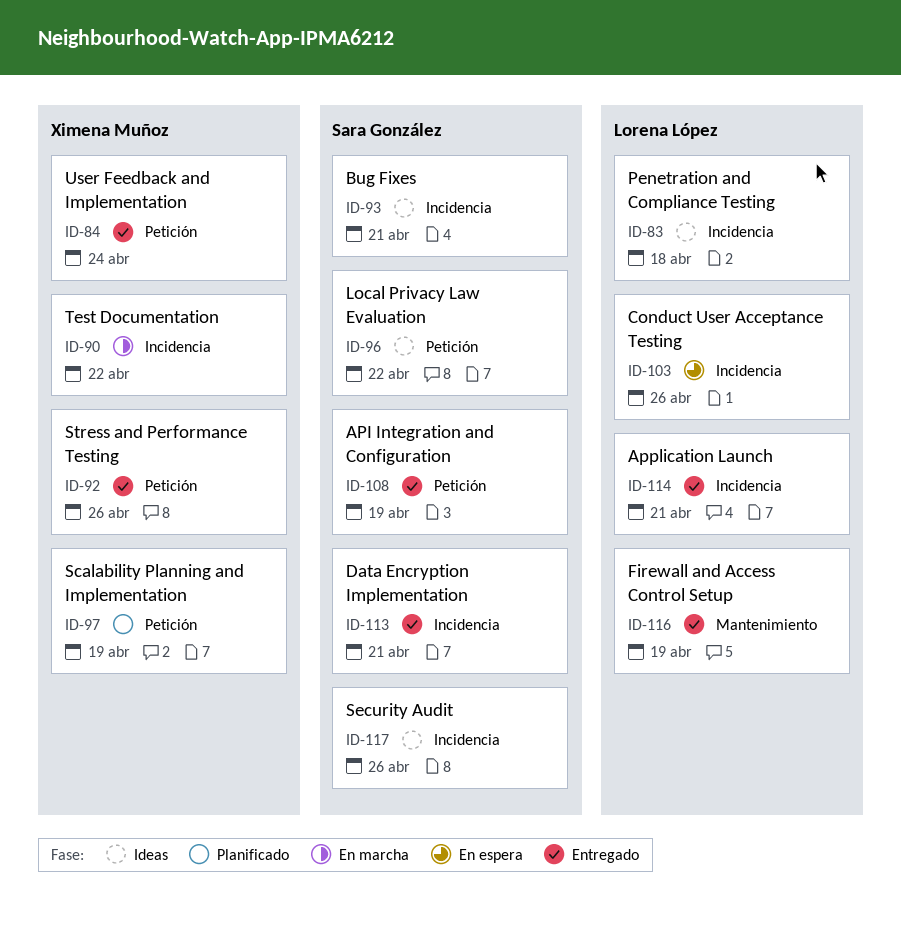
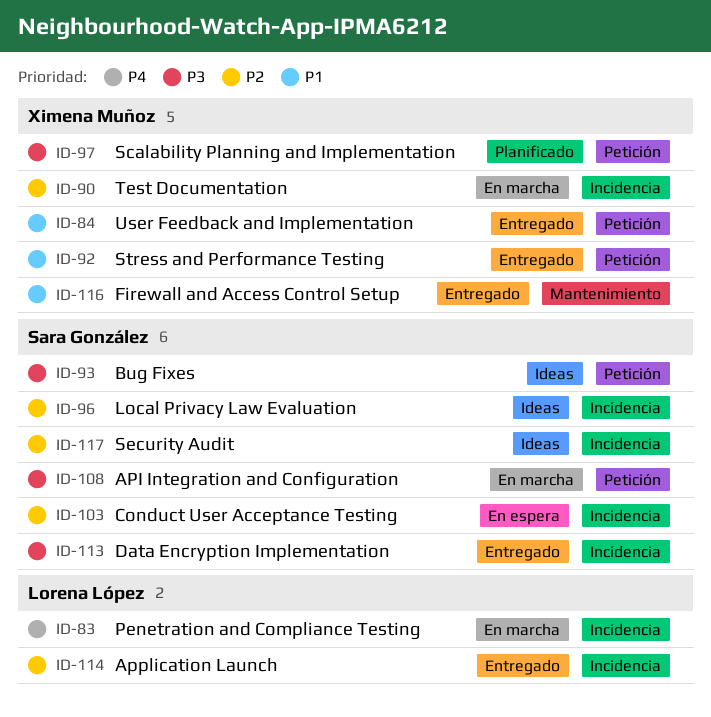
ID-83, status: Ideas -> En marcha
ID-93, label: Incidencia -> Petición
ID-96, label: Petición -> Incidencia
ID-103, owner: Lorena López -> Sara González
ID-108, status: Entregado -> En marcha
ID-116, owner: Lorena López -> Ximena Muñoz

